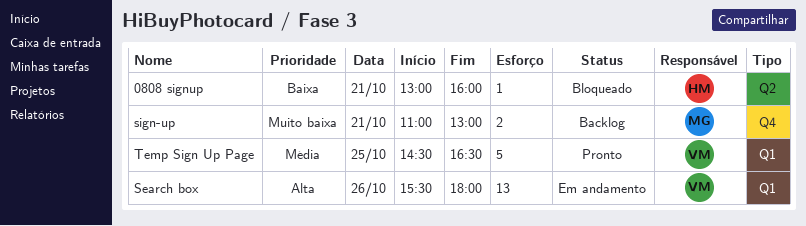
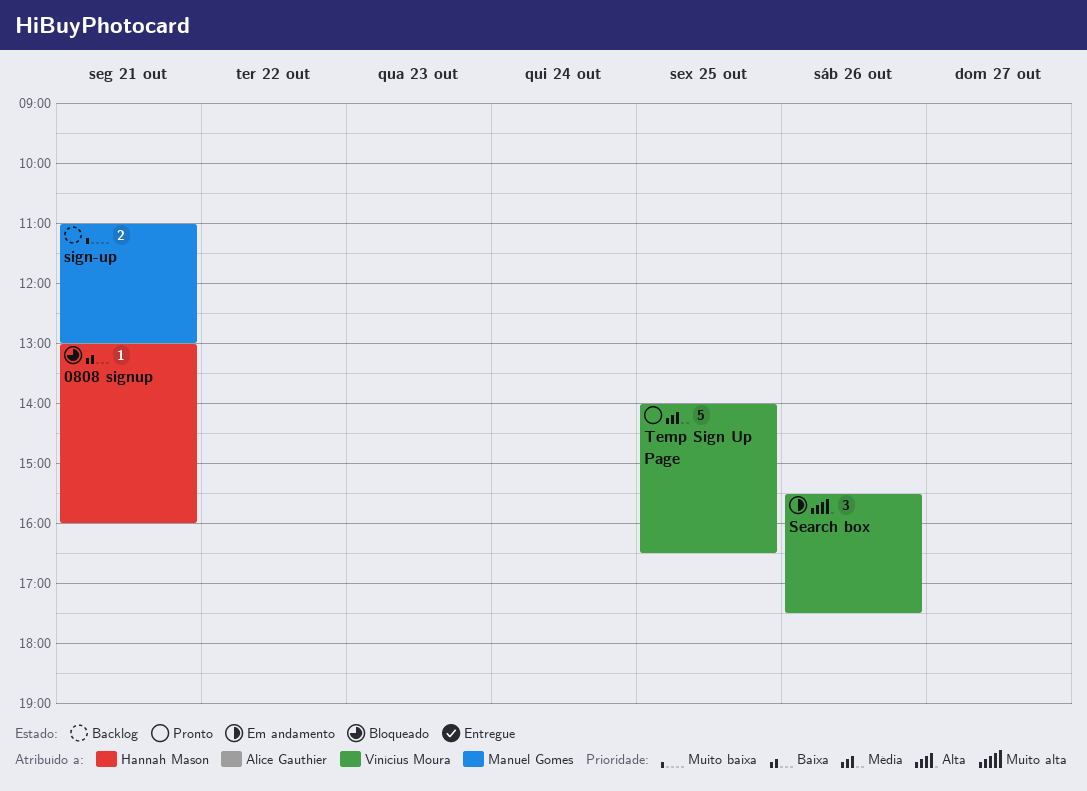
Search box, estimate: 13 -> 3
Search box, ends: 18:00 -> 17:30
Temp Sign Up Page, begins: 14:30 -> 14:00

